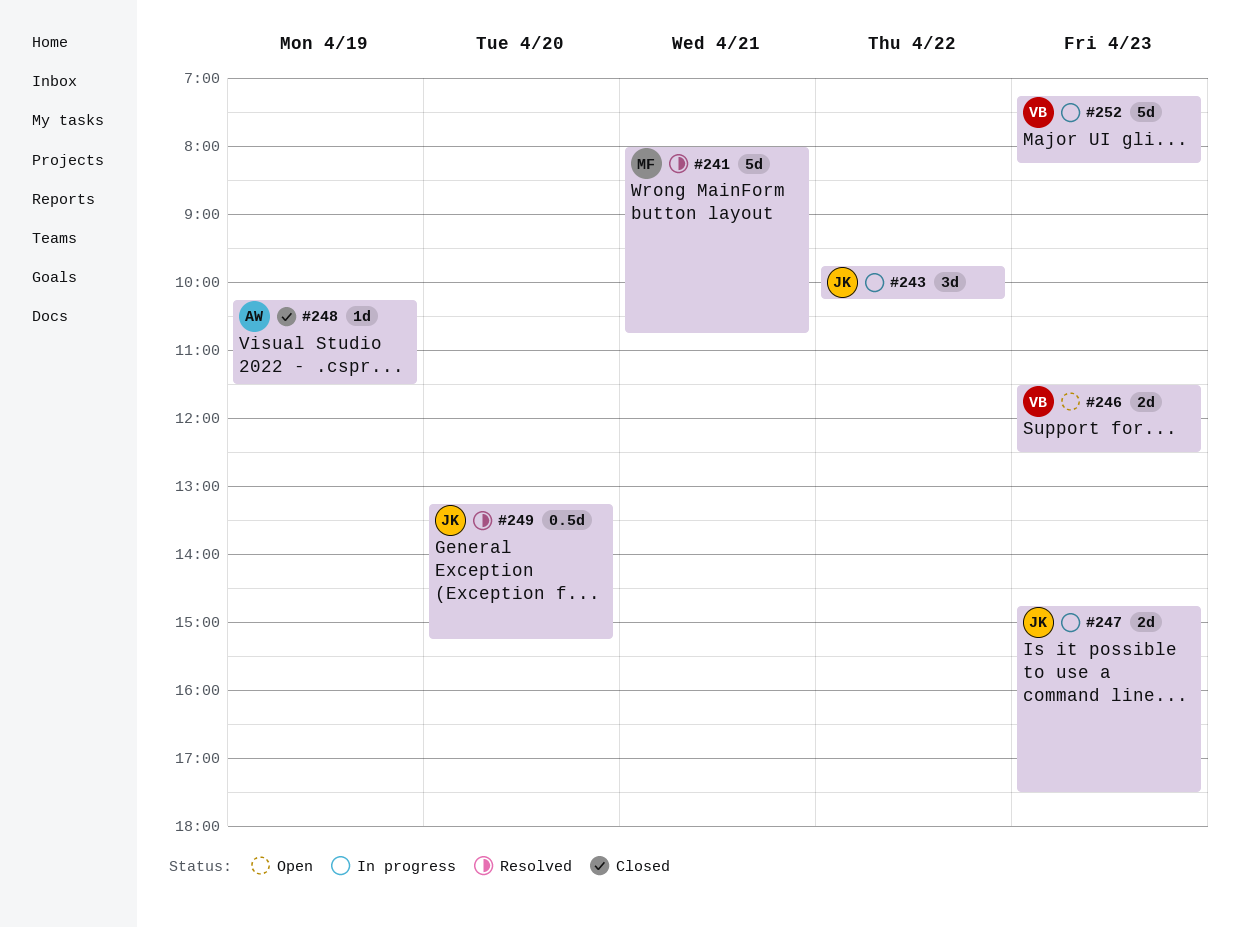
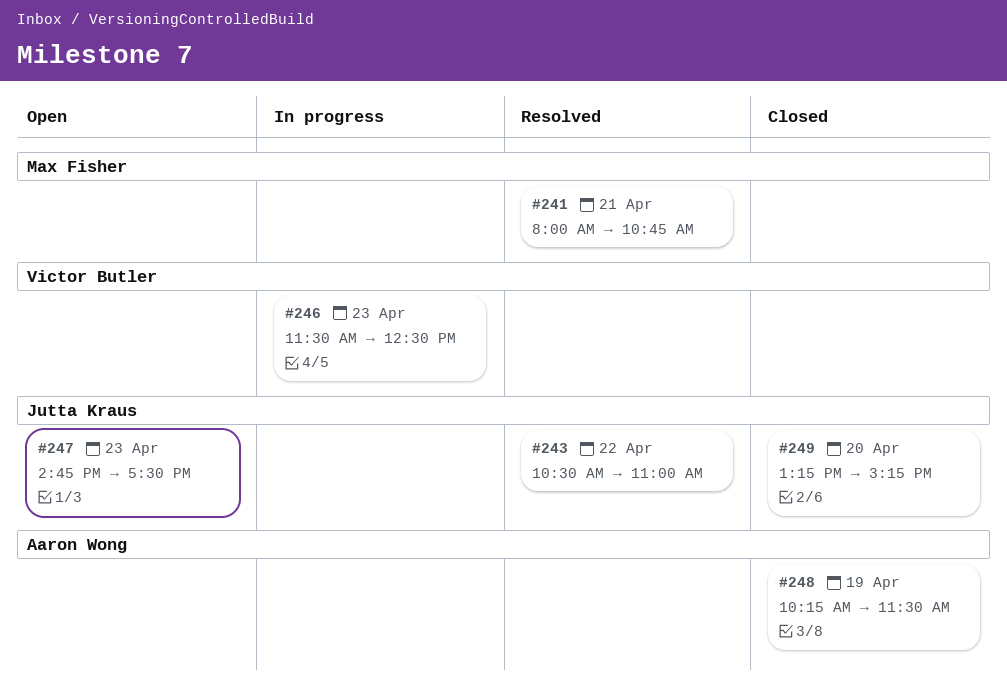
#243, status: In progress -> Resolved
#243, begins: 09:45 -> 10:30
#243, ends: 10:15 -> 11:00
#246, status: Open -> In progress
#247, status: In progress -> Open
#249, status: Resolved -> Closed
#252: present -> none

